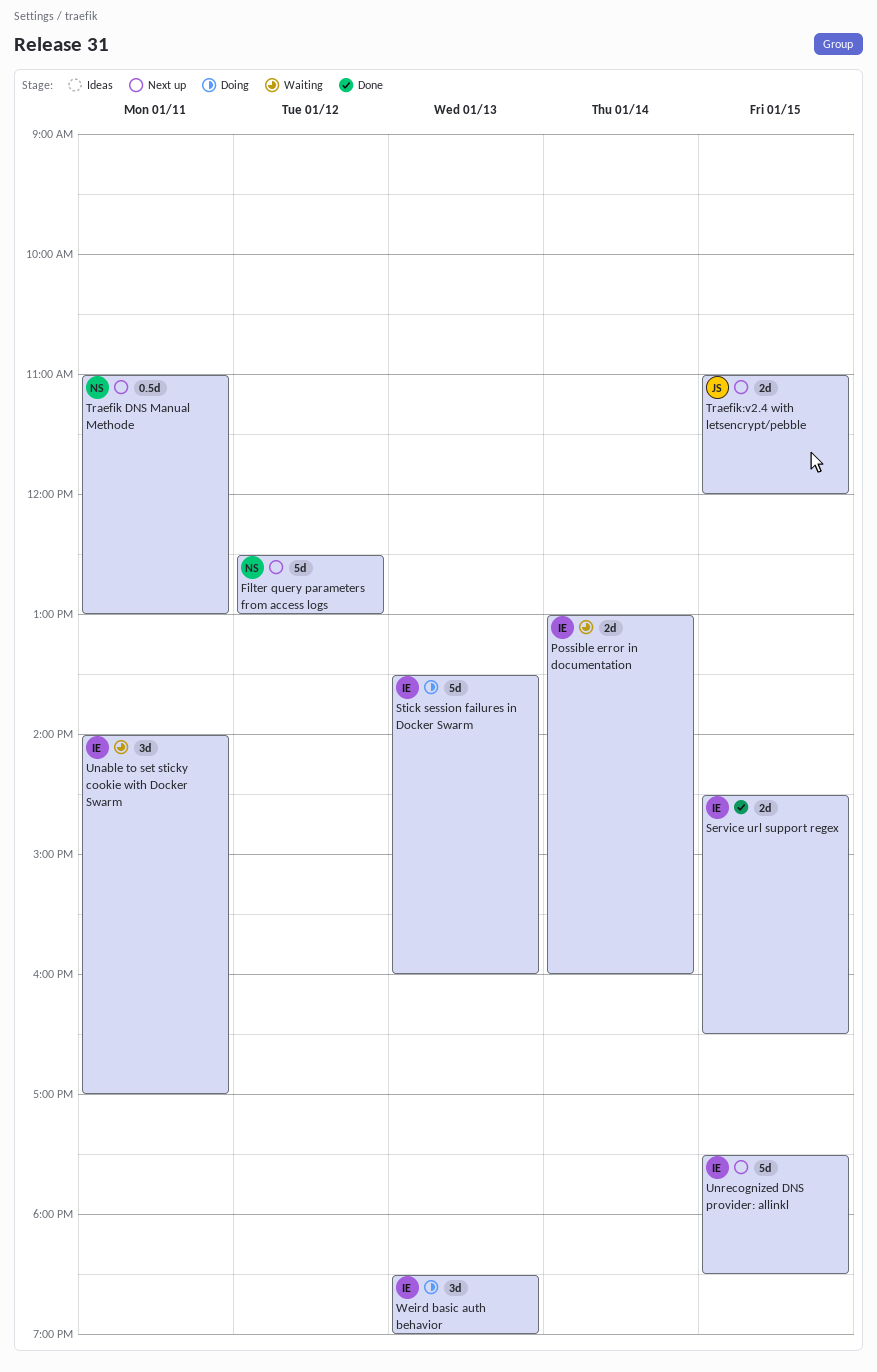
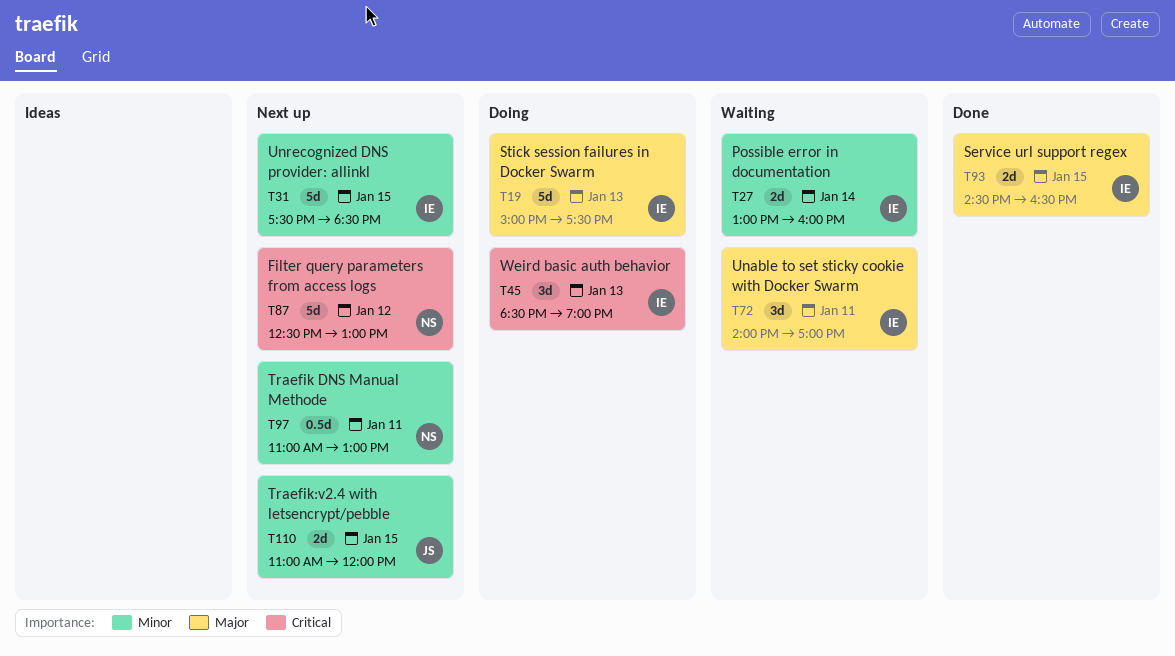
Stick session failures in Docker Swarm, begins: 13:30 -> 15:00
Stick session failures in Docker Swarm, ends: 16:00 -> 17:30

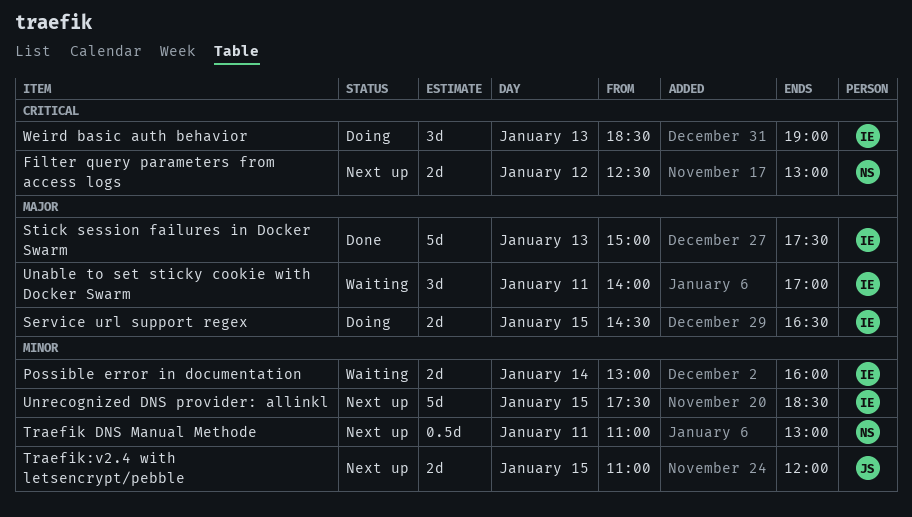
Filter query parameters from access logs, estimate: 5d -> 2d
Service url support regex, status: Done -> Doing
Stick session failures in Docker Swarm, status: Doing -> Done

